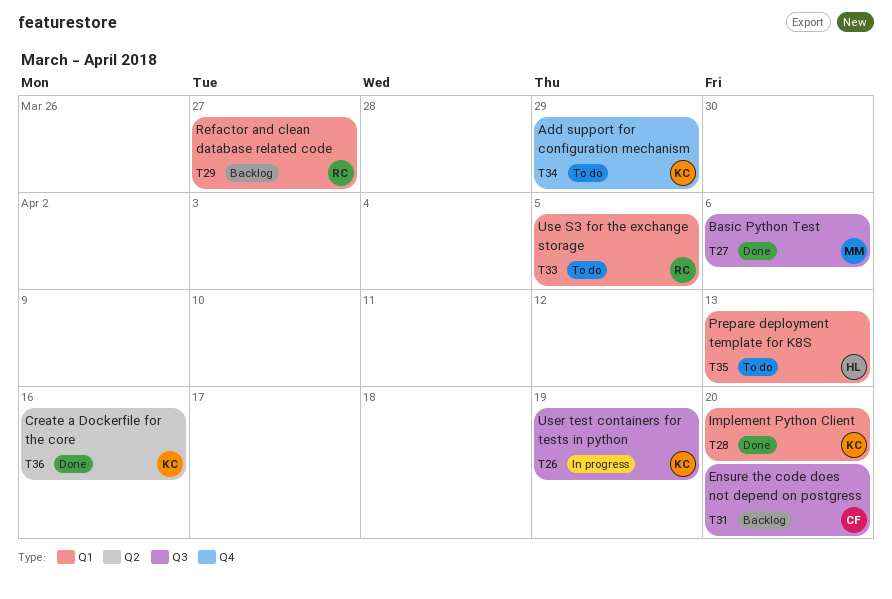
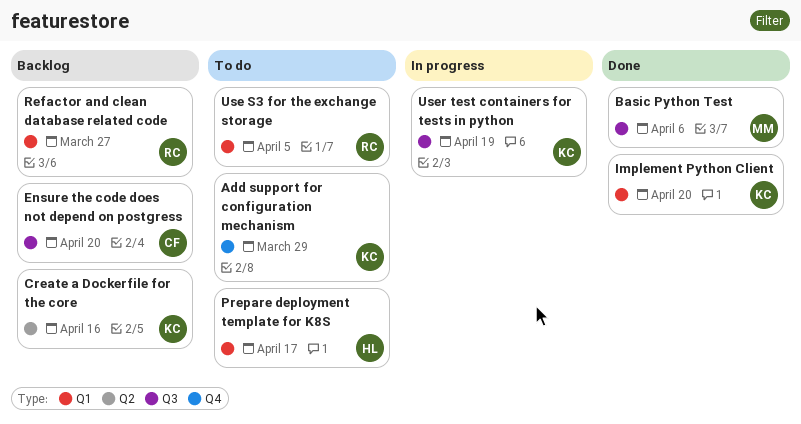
Create a Dockerfile for the core, status: Done -> Backlog
Prepare deployment template for K8S, due: Apr 13 -> Apr 17

